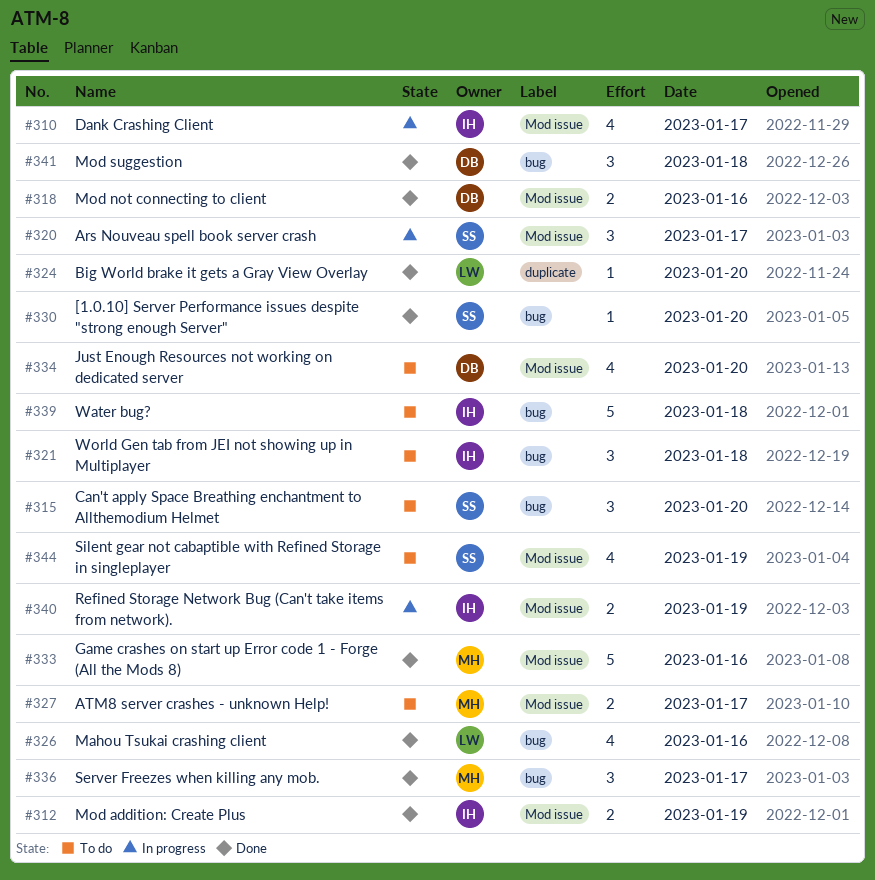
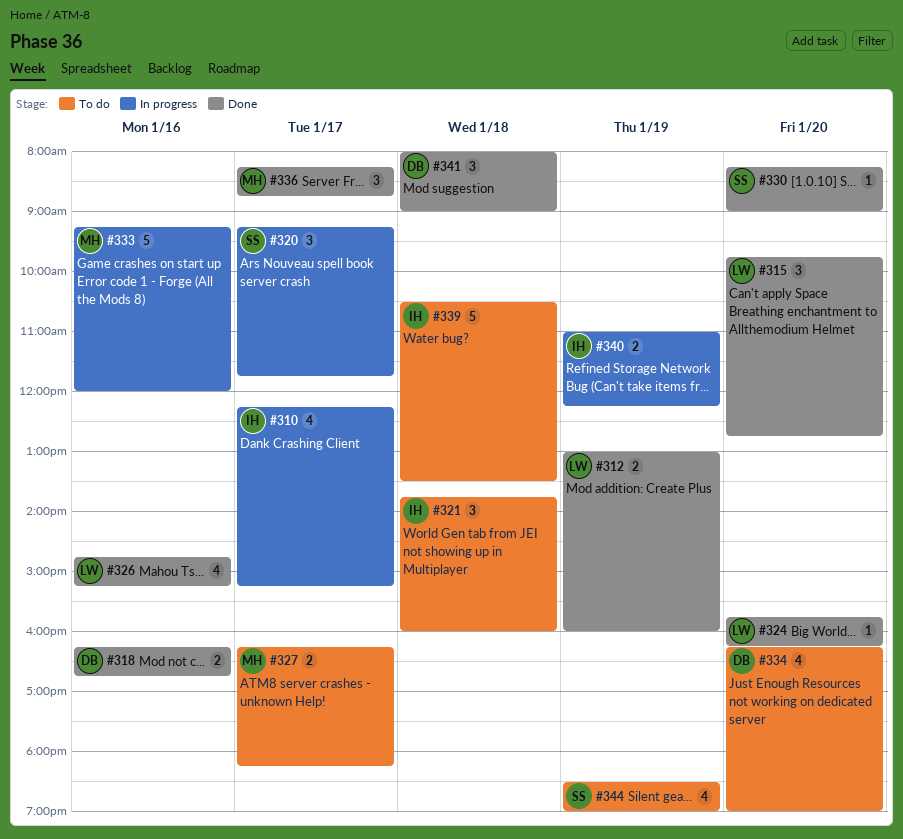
#312, owner: IH -> LW
#315, status: To do -> Done
#315, owner: SS -> LW
#333, status: Done -> In progress

